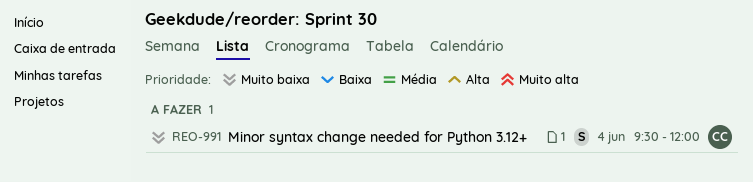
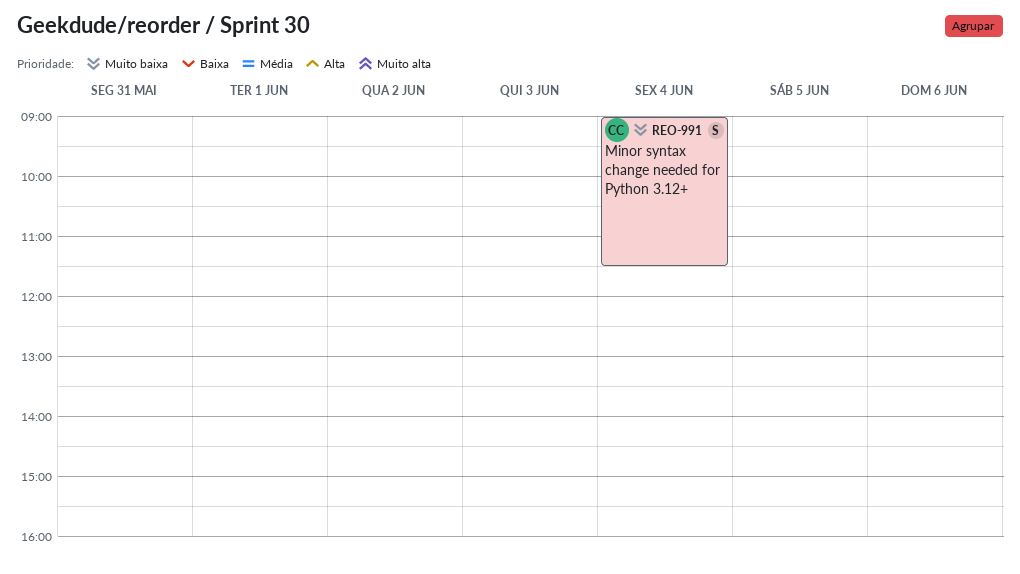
REO-991, begins: 09:30 -> 09:00
REO-991, ends: 12:00 -> 11:30

